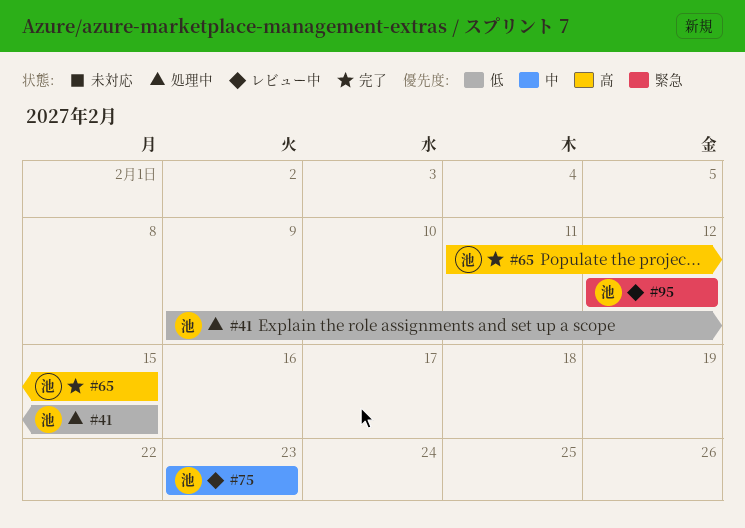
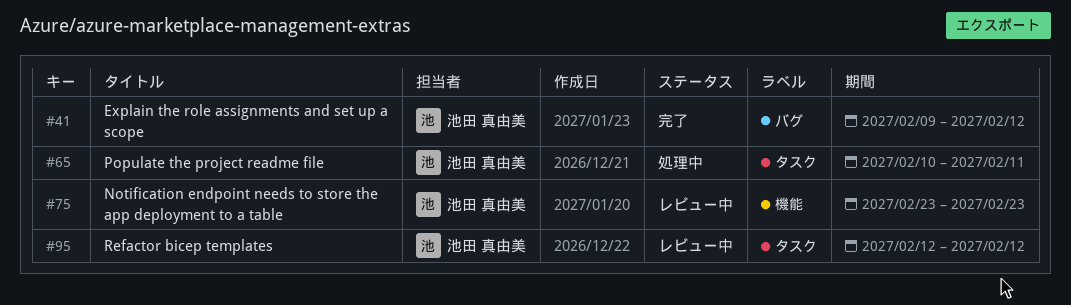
#41, status: 処理中 -> 完了
#41, due: Feb 15 -> Feb 12
#65, status: 完了 -> 処理中
#65, start: Feb 11 -> Feb 10
#65, due: Feb 15 -> Feb 11

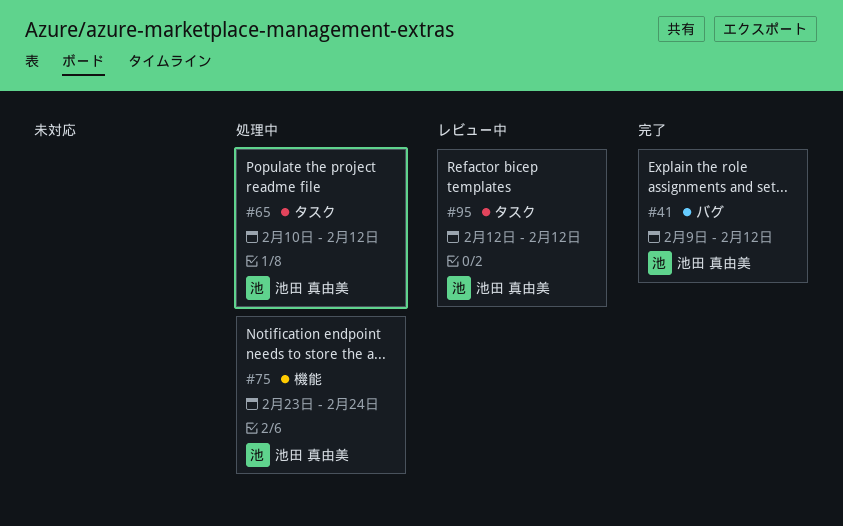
#65, due: Feb 11 -> Feb 12
#75, status: レビュー中 -> 処理中
#75, due: Feb 23 -> Feb 24

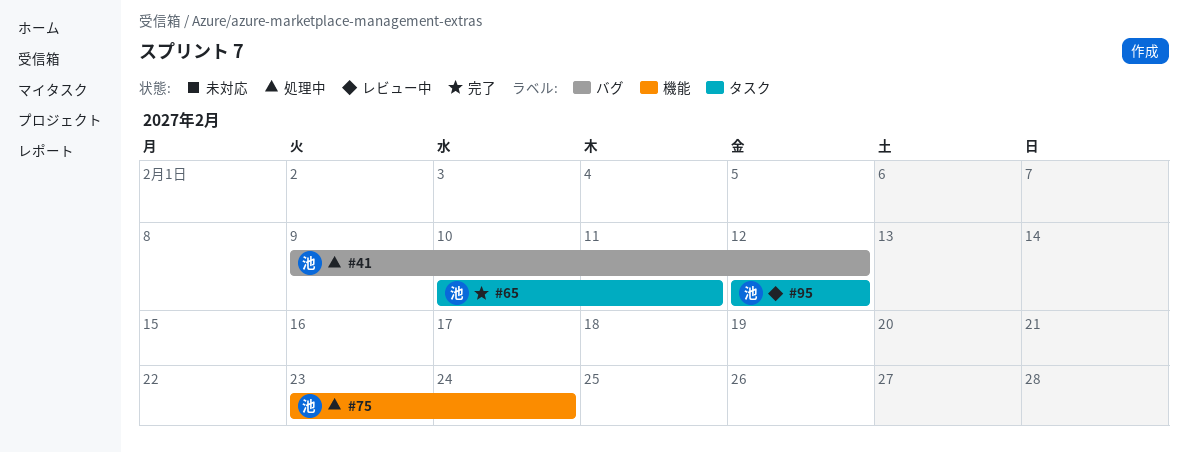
#41, status: 完了 -> 処理中
#65, status: 処理中 -> 完了
#65, due: Feb 12 -> Feb 11

